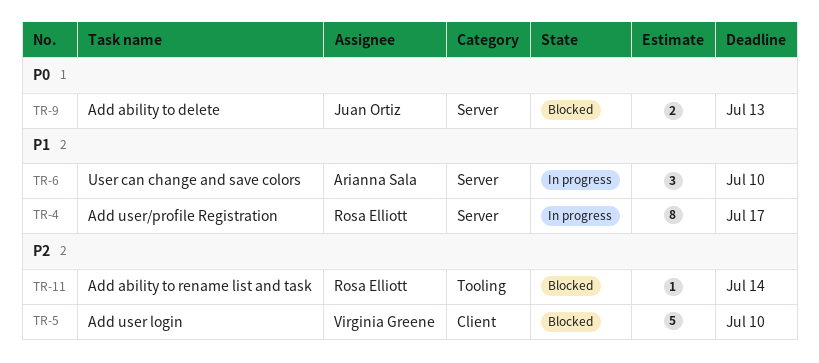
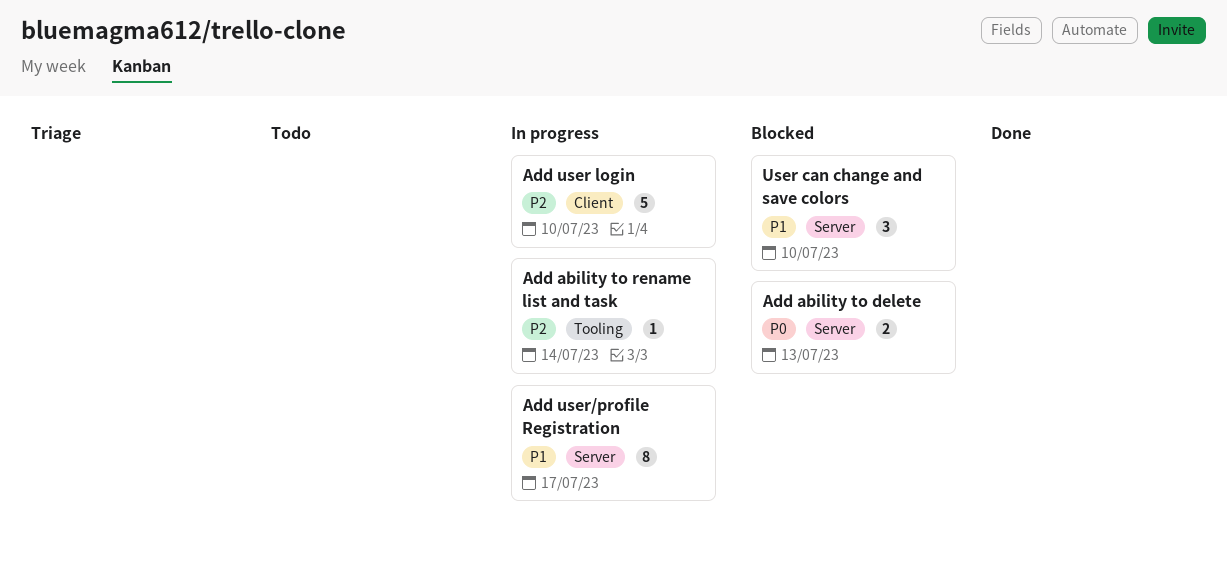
Add ability to rename list and task, status: Blocked -> In progress
Add user login, status: Blocked -> In progress
User can change and save colors, status: In progress -> Blocked

